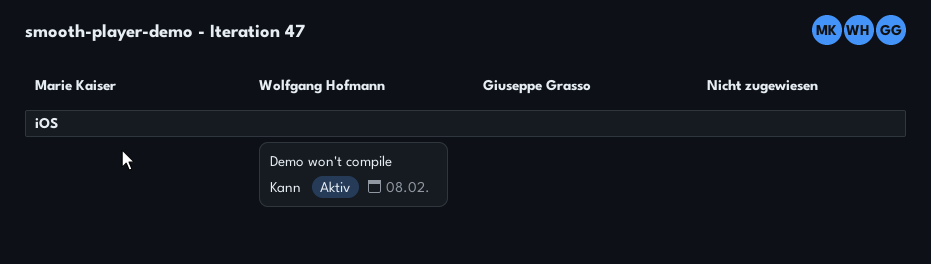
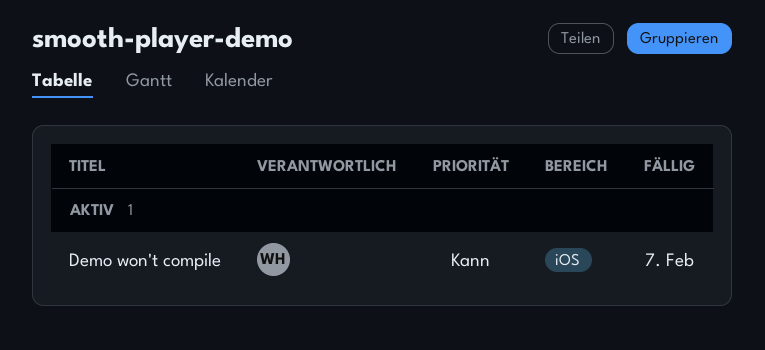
Demo won't compile, due: Feb 8 -> Feb 7

